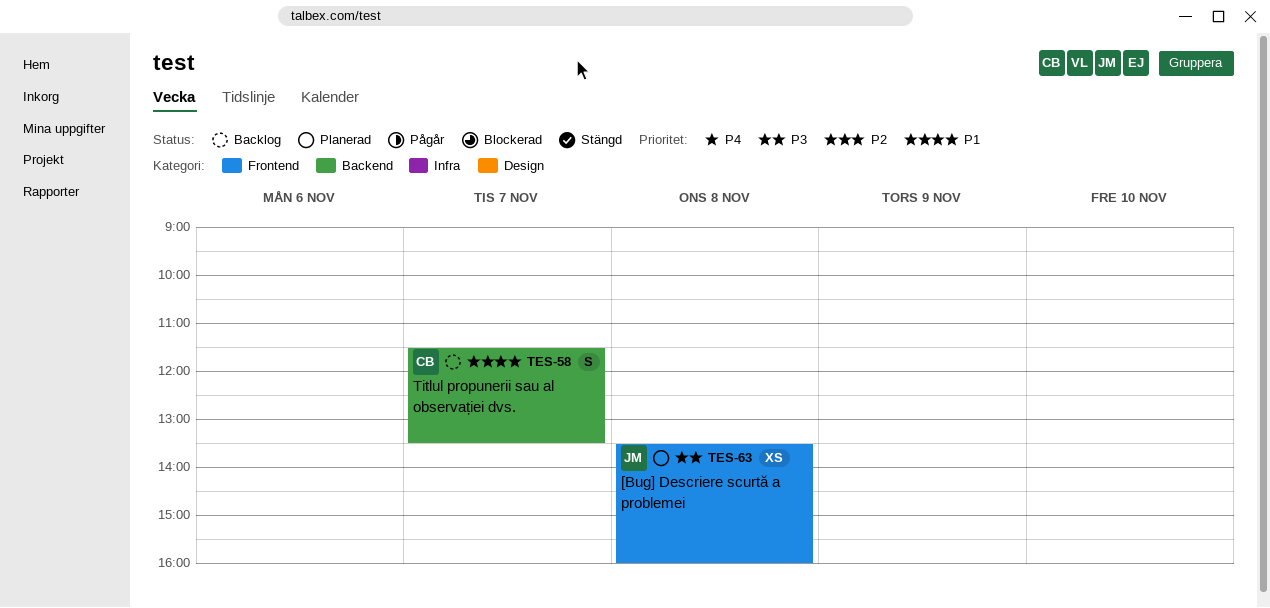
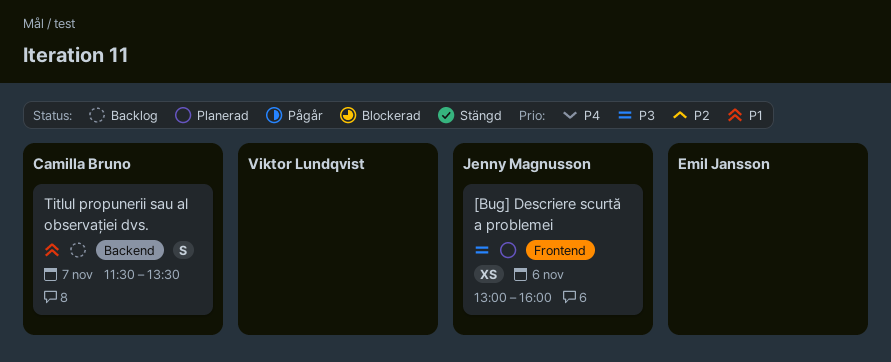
[Bug] Descriere scurtă a problemei, day: Nov 8 -> Nov 6
[Bug] Descriere scurtă a problemei, begins: 13:30 -> 13:00

